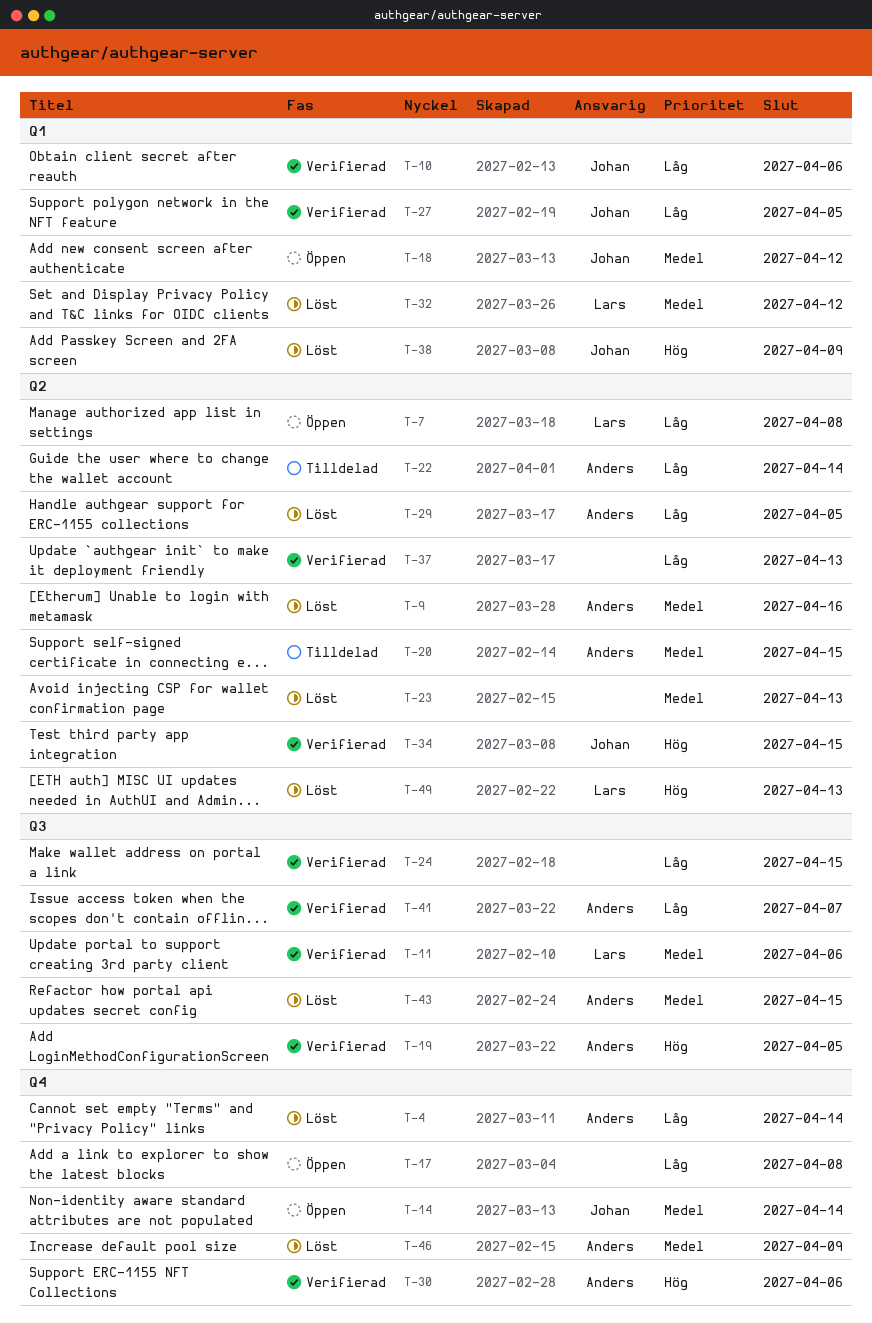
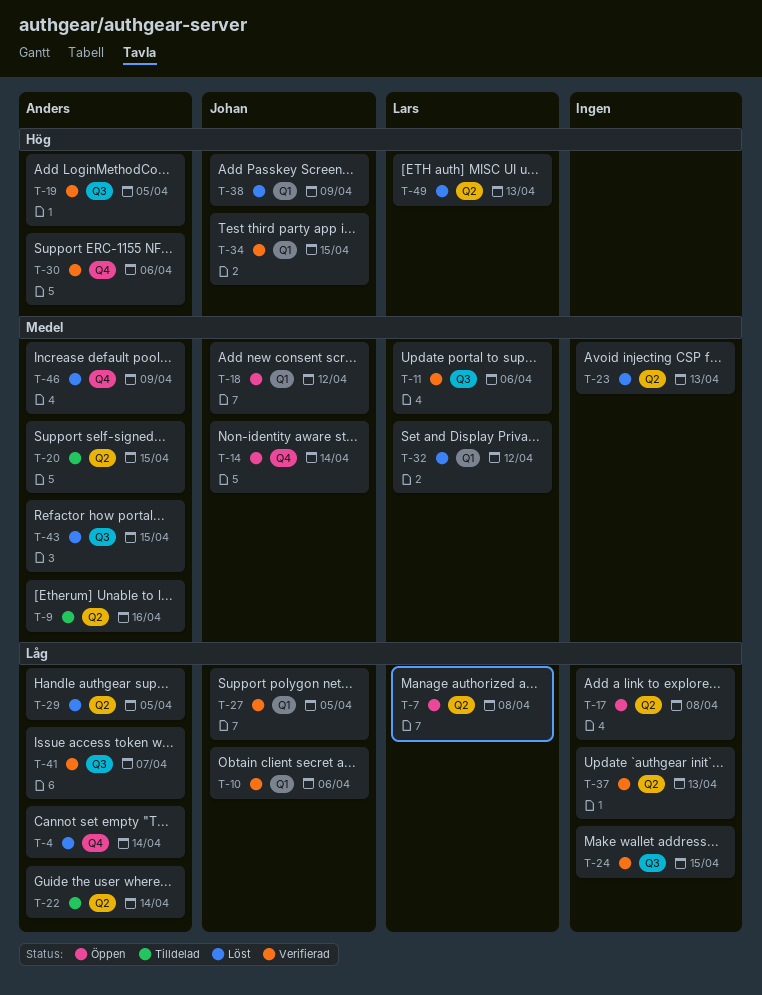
T-9, status: Löst -> Tilldelad
T-17, label: Q4 -> Q2
T-34, label: Q2 -> Q1

